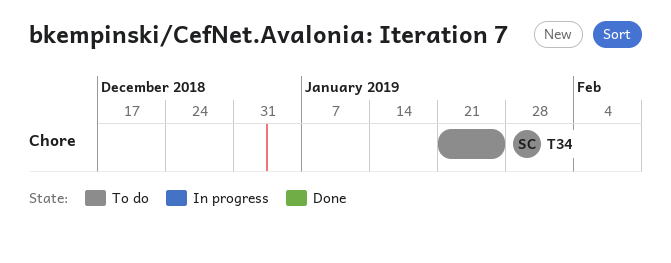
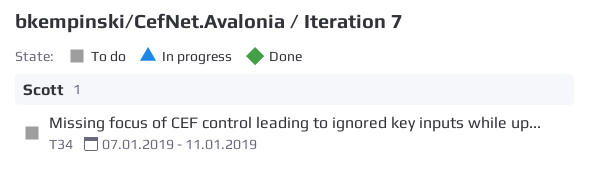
T34, start: Jan 21 -> Jan 7
T34, due: Jan 25 -> Jan 11

